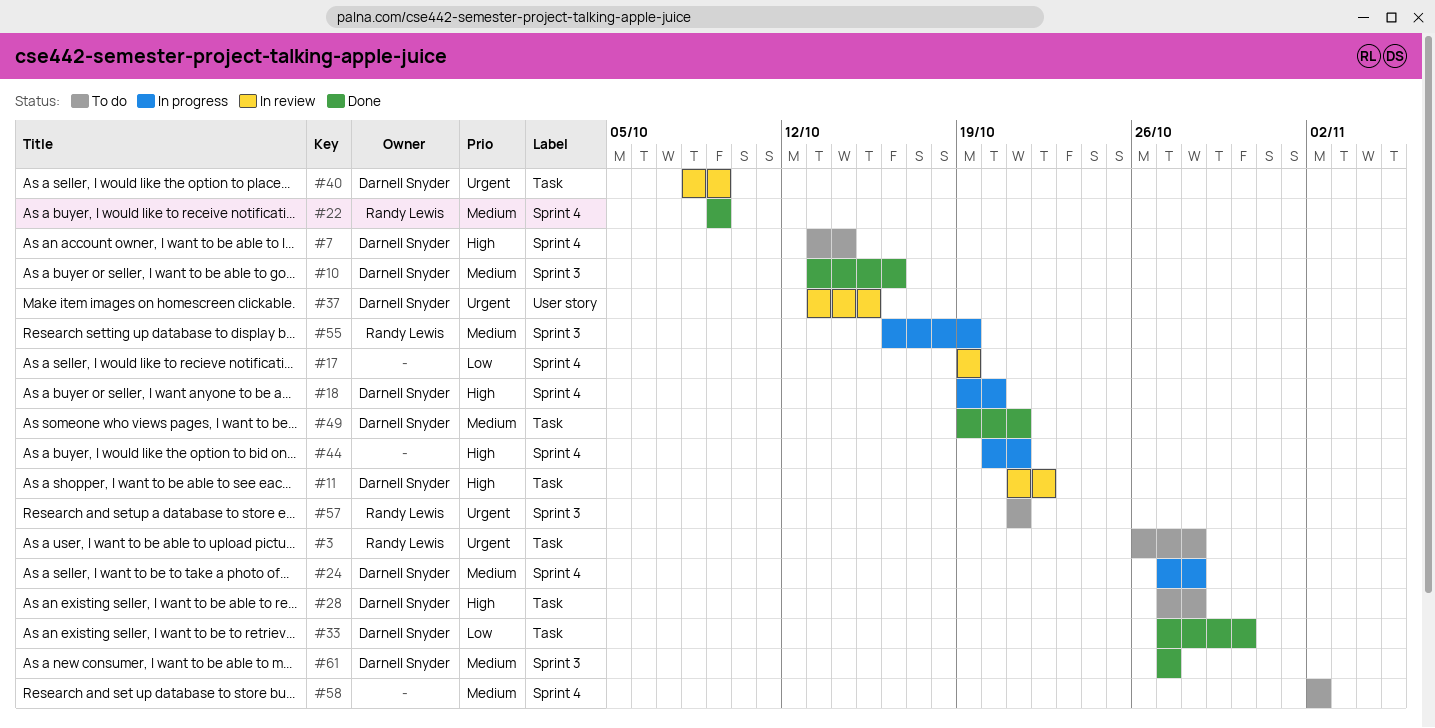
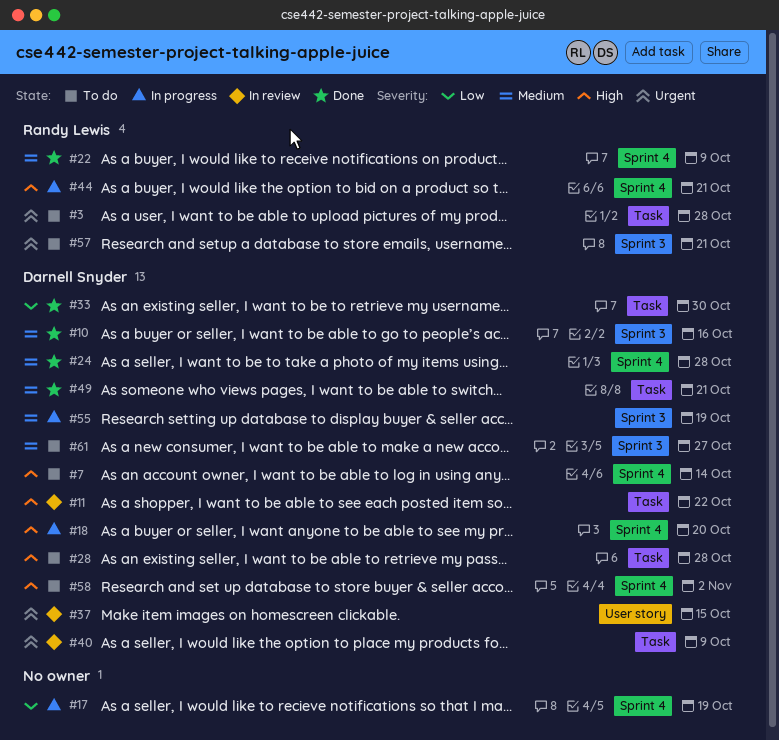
#17, status: In review -> In progress
#24, status: In progress -> Done
#44, owner: none -> Randy Lewis
#55, owner: Randy Lewis -> Darnell Snyder
#58, owner: none -> Darnell Snyder
#58, priority: Medium -> High
#61, status: Done -> To do

